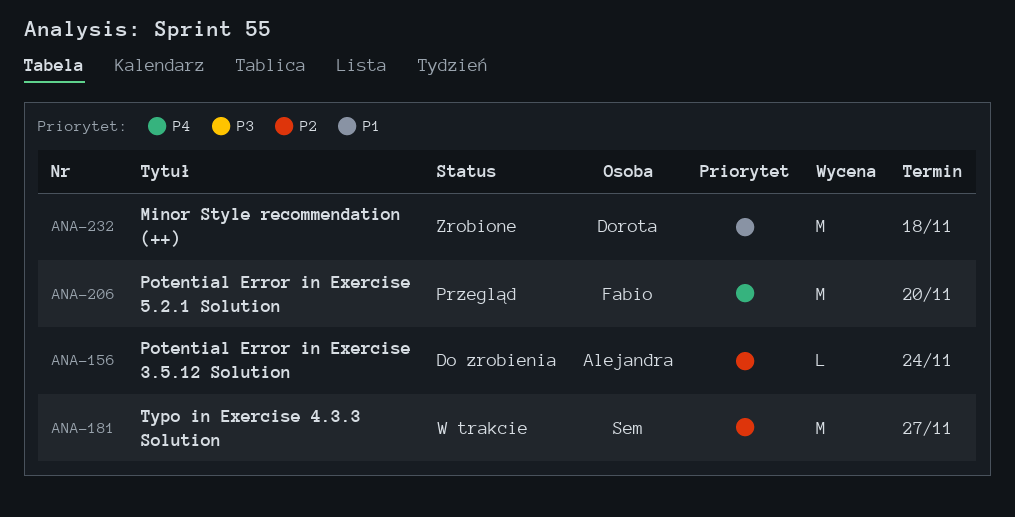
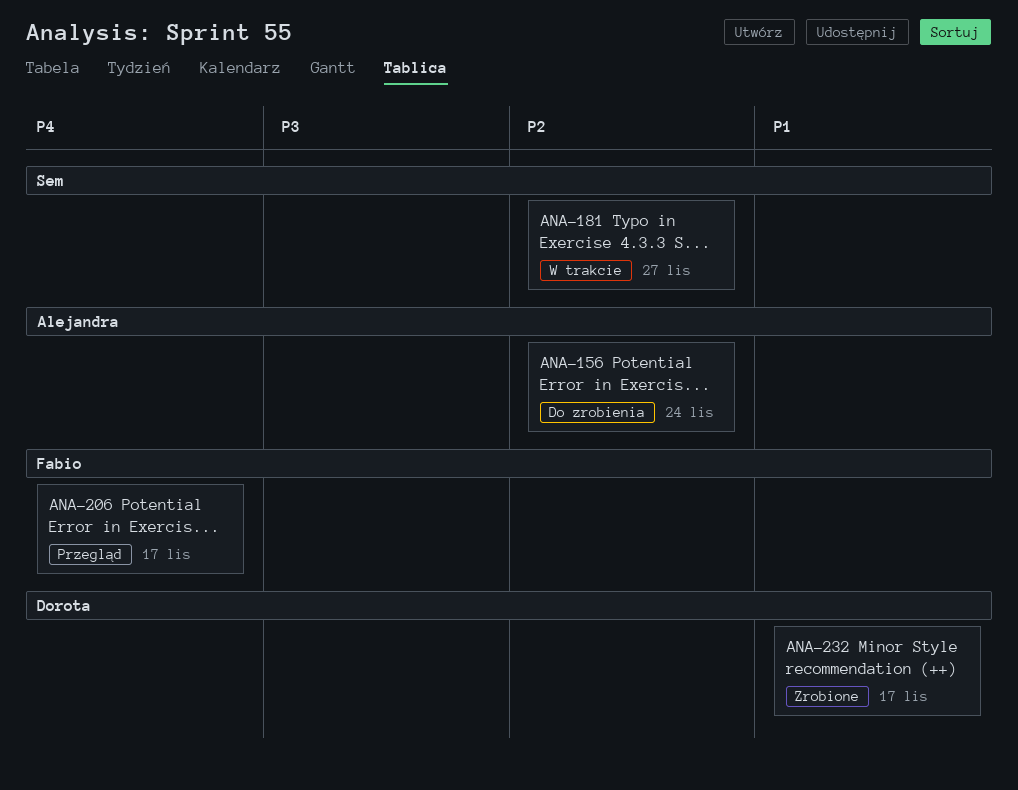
ANA-206, due: Nov 20 -> Nov 17
ANA-232, due: Nov 18 -> Nov 17

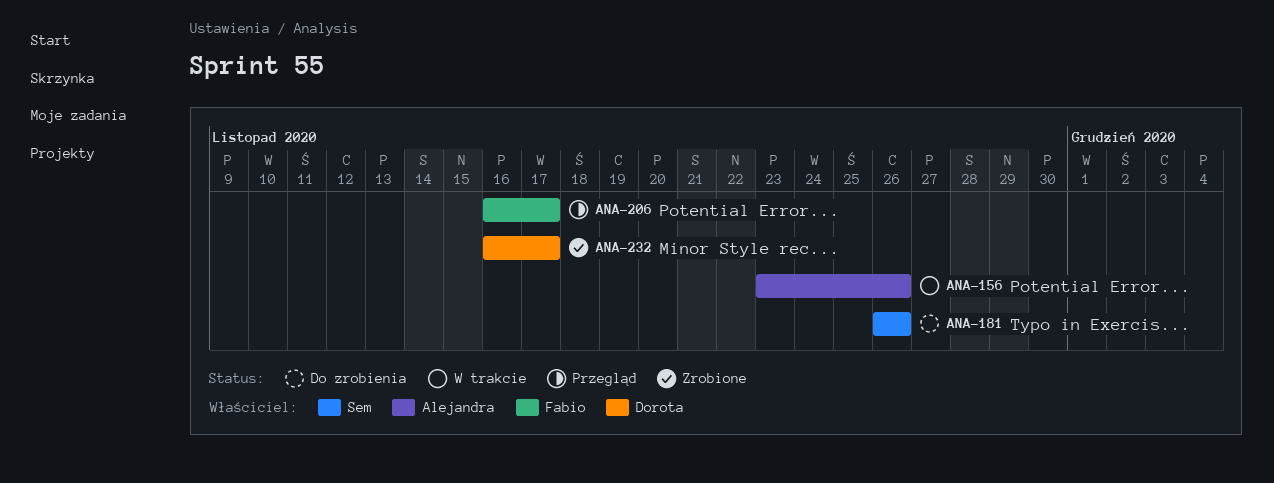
ANA-156, status: Do zrobienia -> W trakcie
ANA-156, due: Nov 24 -> Nov 26
ANA-181, status: W trakcie -> Do zrobienia
ANA-181, due: Nov 27 -> Nov 26

